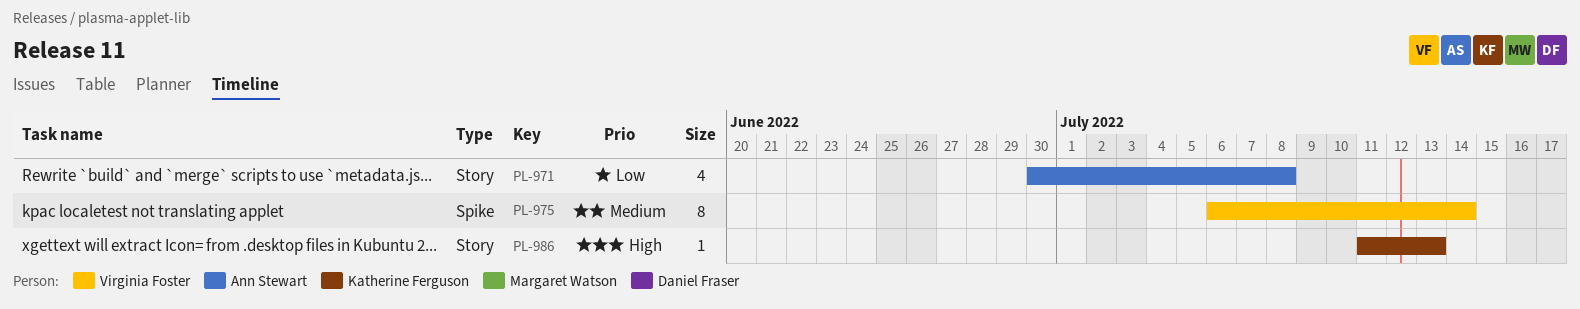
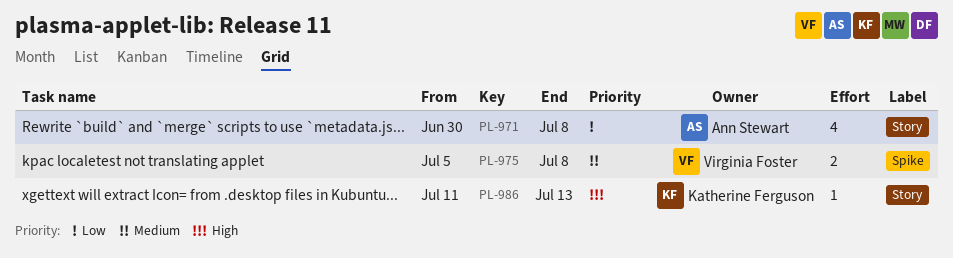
PL-975, estimate: 8 -> 2
PL-975, start: Jul 6 -> Jul 5
PL-975, due: Jul 14 -> Jul 8

